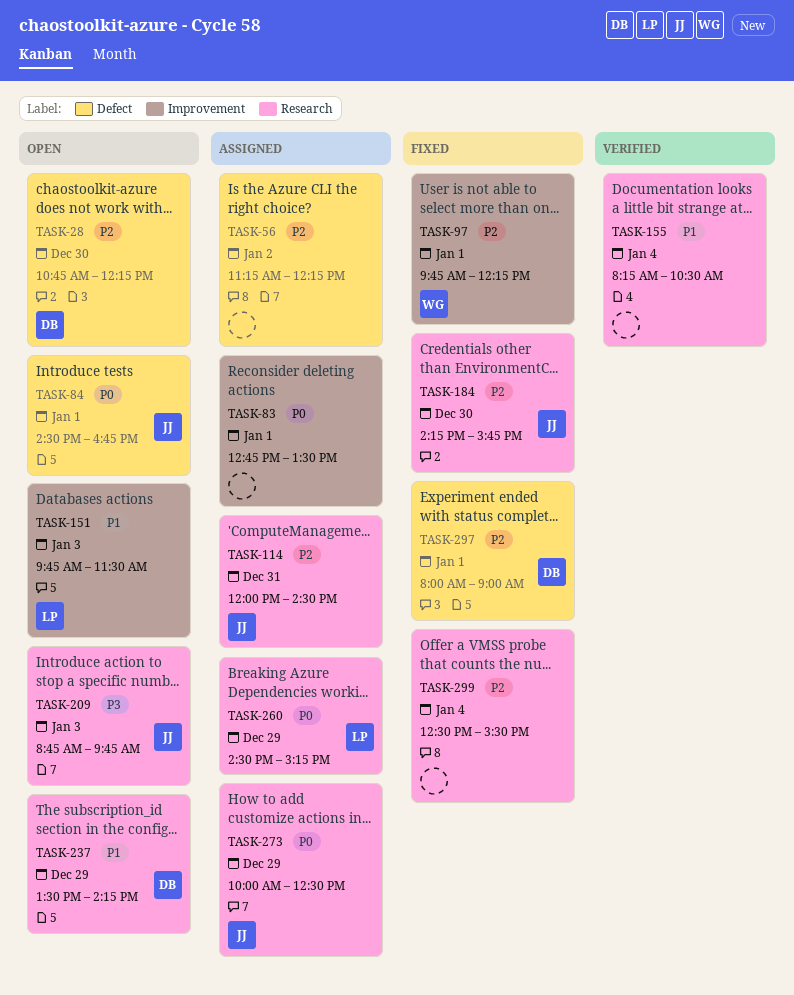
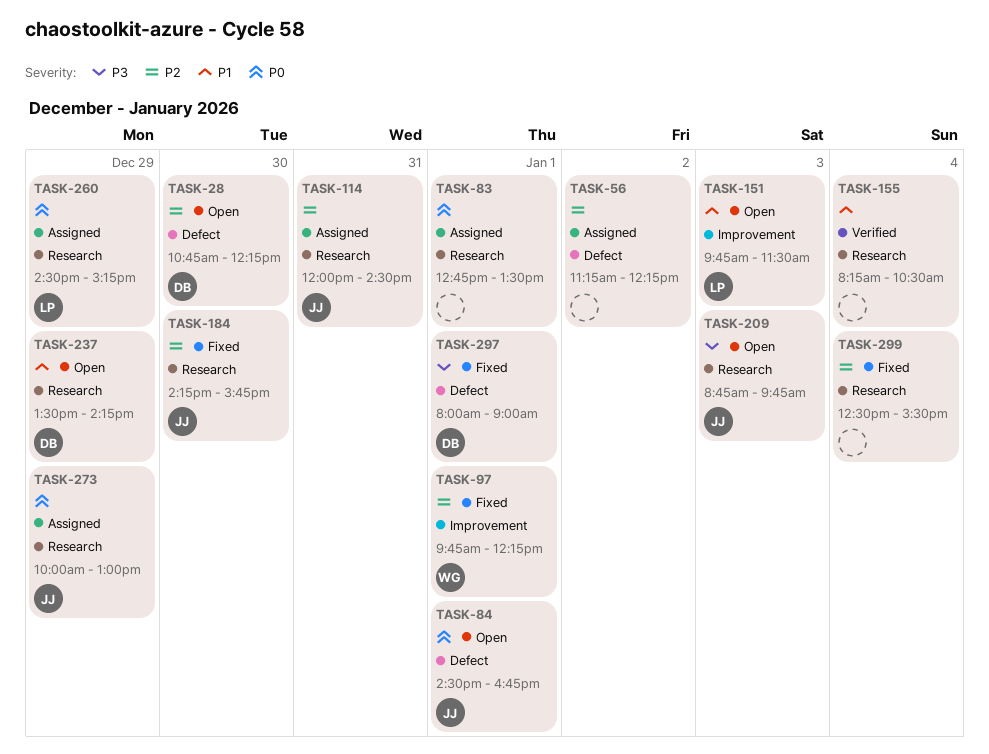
TASK-83, label: Improvement -> Research
TASK-273, ends: 12:30 -> 13:00
TASK-297, priority: P2 -> P3

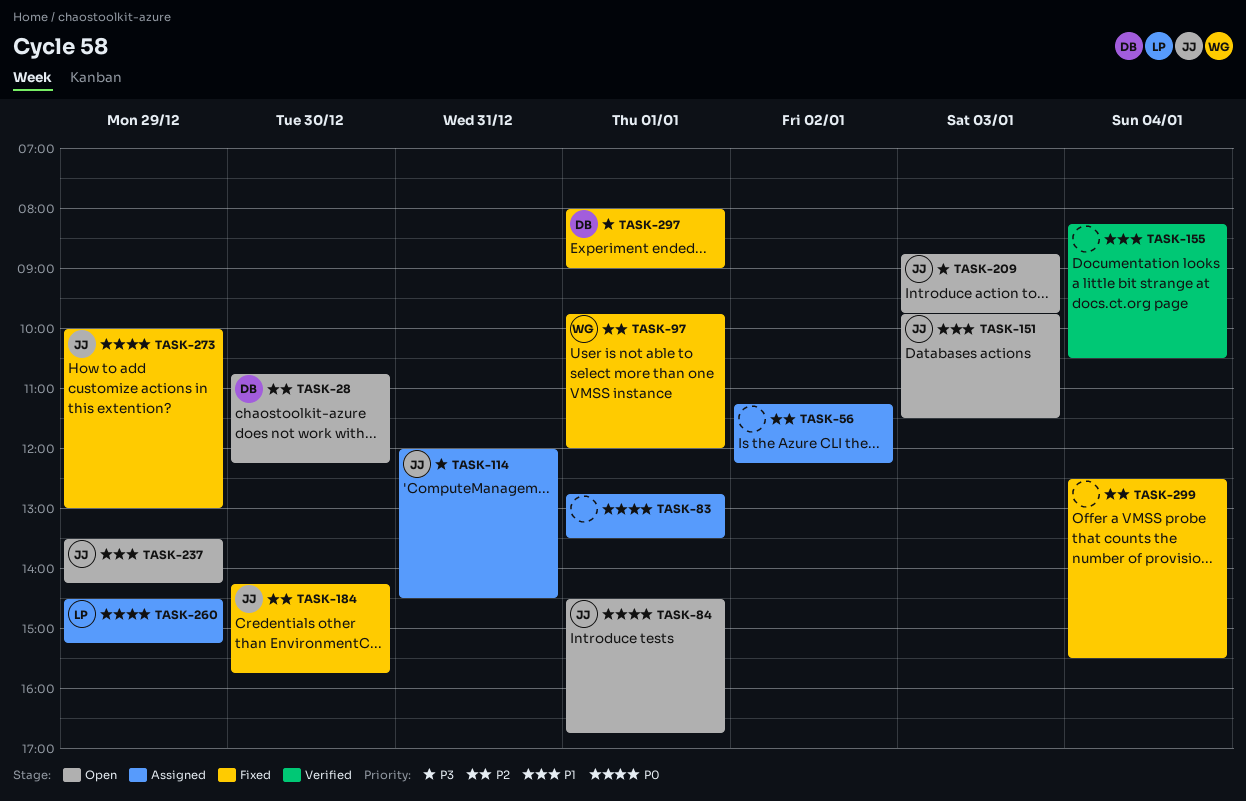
TASK-97, ends: 12:15 -> 12:00
TASK-114, priority: P2 -> P3
TASK-151, owner: LP -> JJ
TASK-237, owner: DB -> JJ
TASK-273, status: Assigned -> Fixed

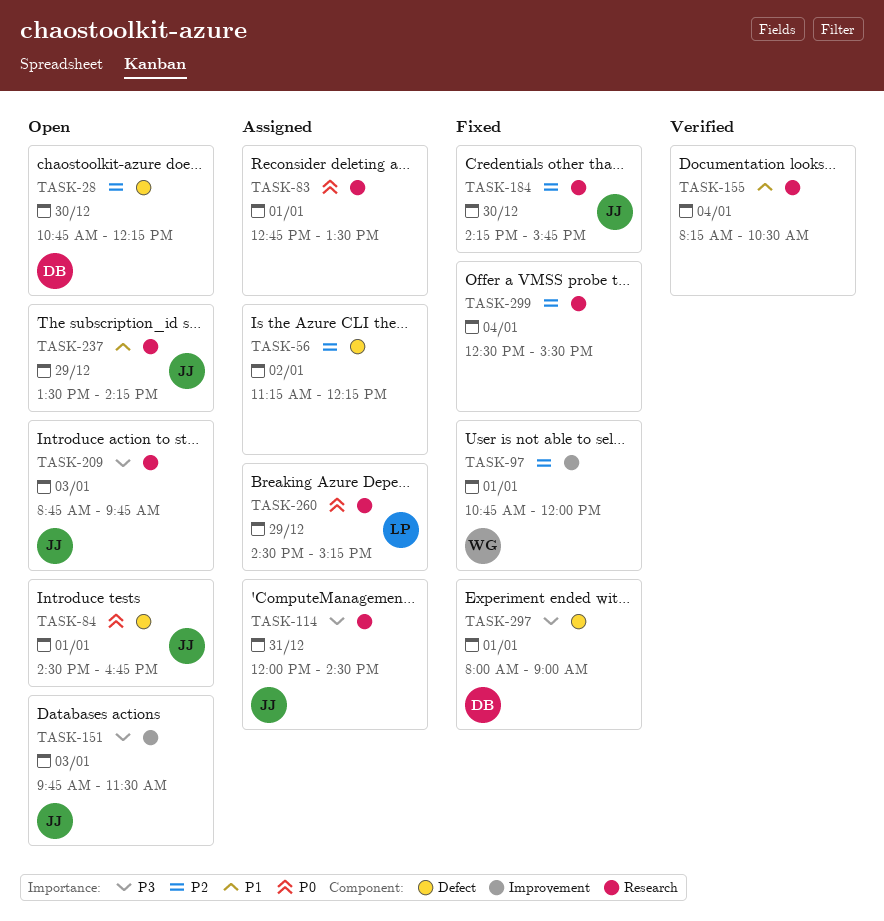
TASK-97, begins: 09:45 -> 10:45
TASK-151, priority: P1 -> P3
TASK-273: present -> none

